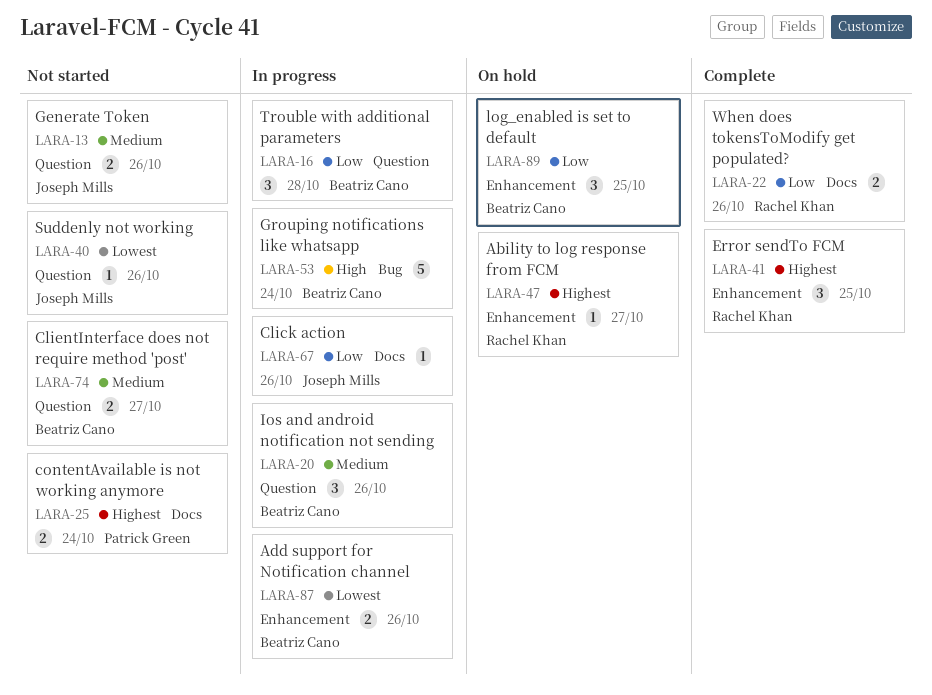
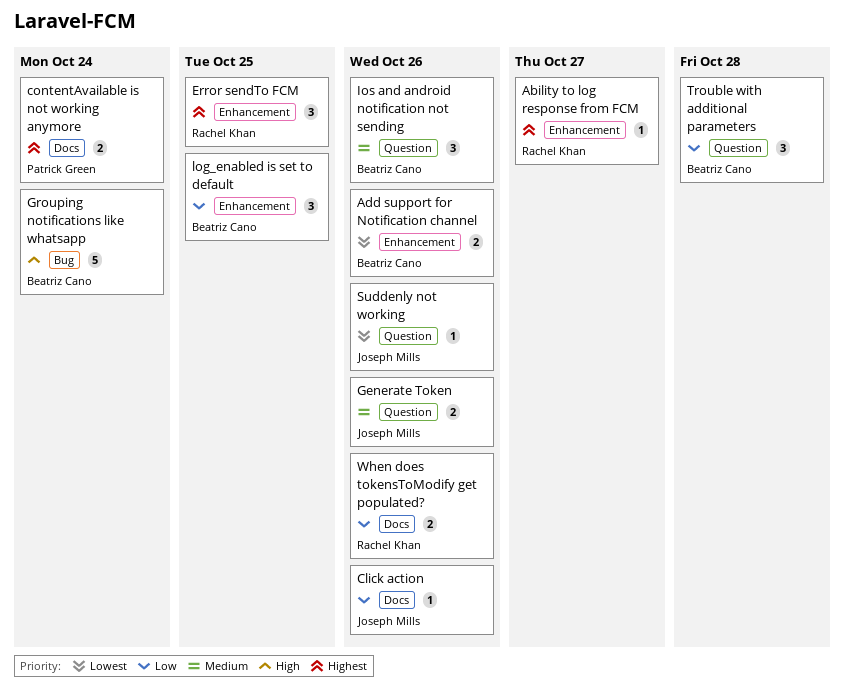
ClientInterface does not require method 'post': present -> none

